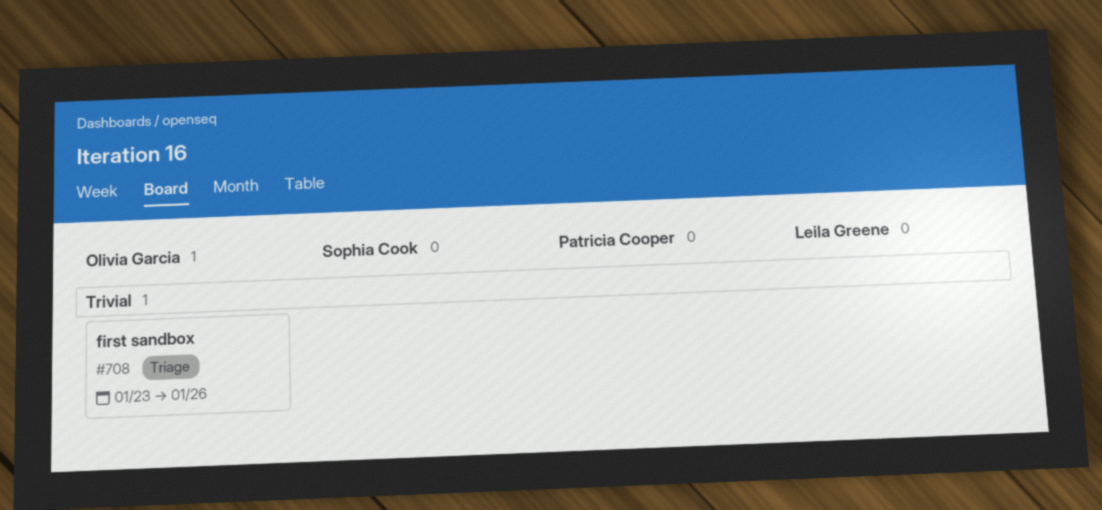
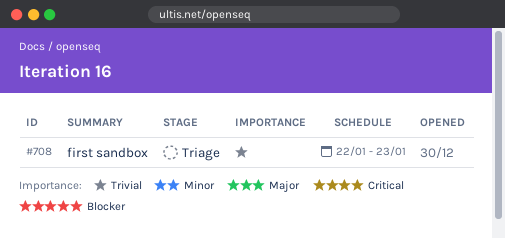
#708, start: Jan 23 -> Jan 22
#708, due: Jan 26 -> Jan 23

